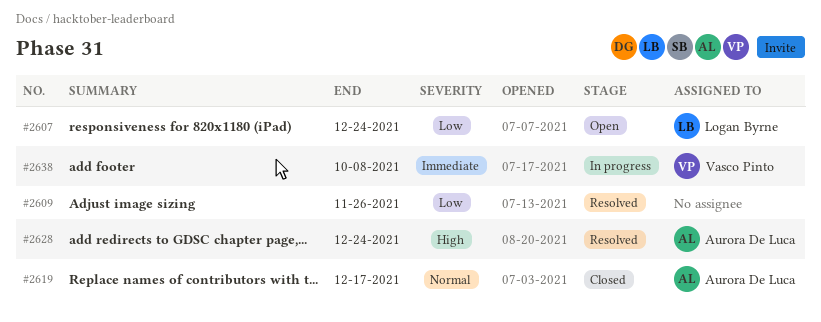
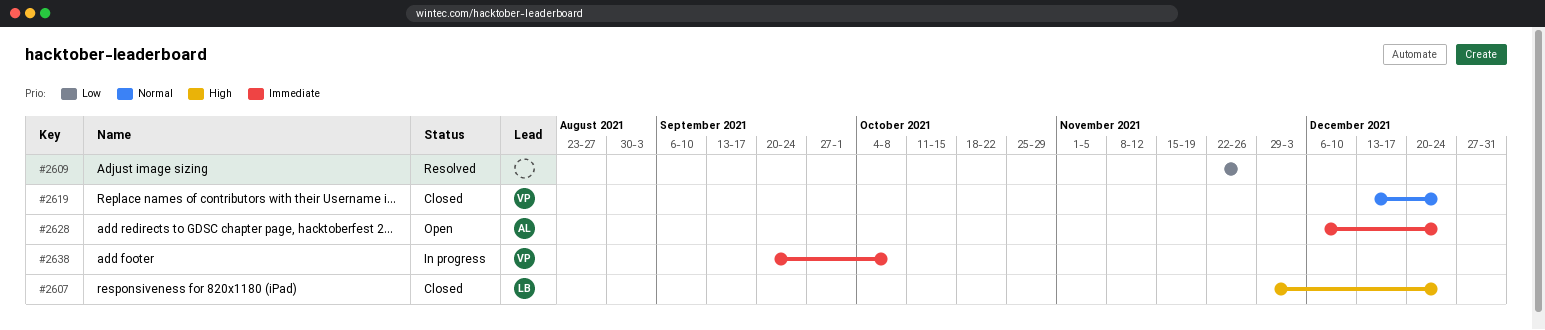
#2607, status: Open -> Closed
#2607, priority: Low -> High
#2619, owner: Aurora De Luca -> Vasco Pinto
#2619, due: Dec 17 -> Dec 24
#2628, status: Resolved -> Open
#2628, priority: High -> Immediate

